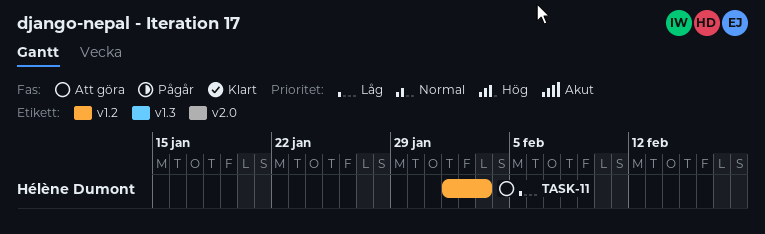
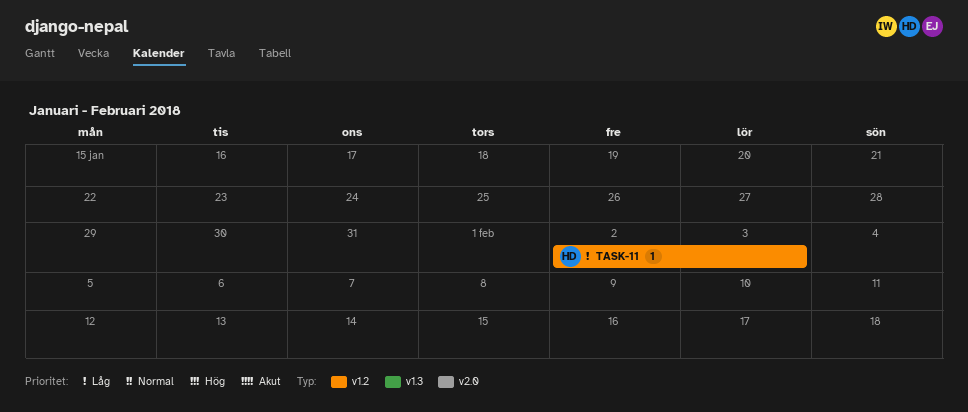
TASK-11, start: Feb 1 -> Feb 2

